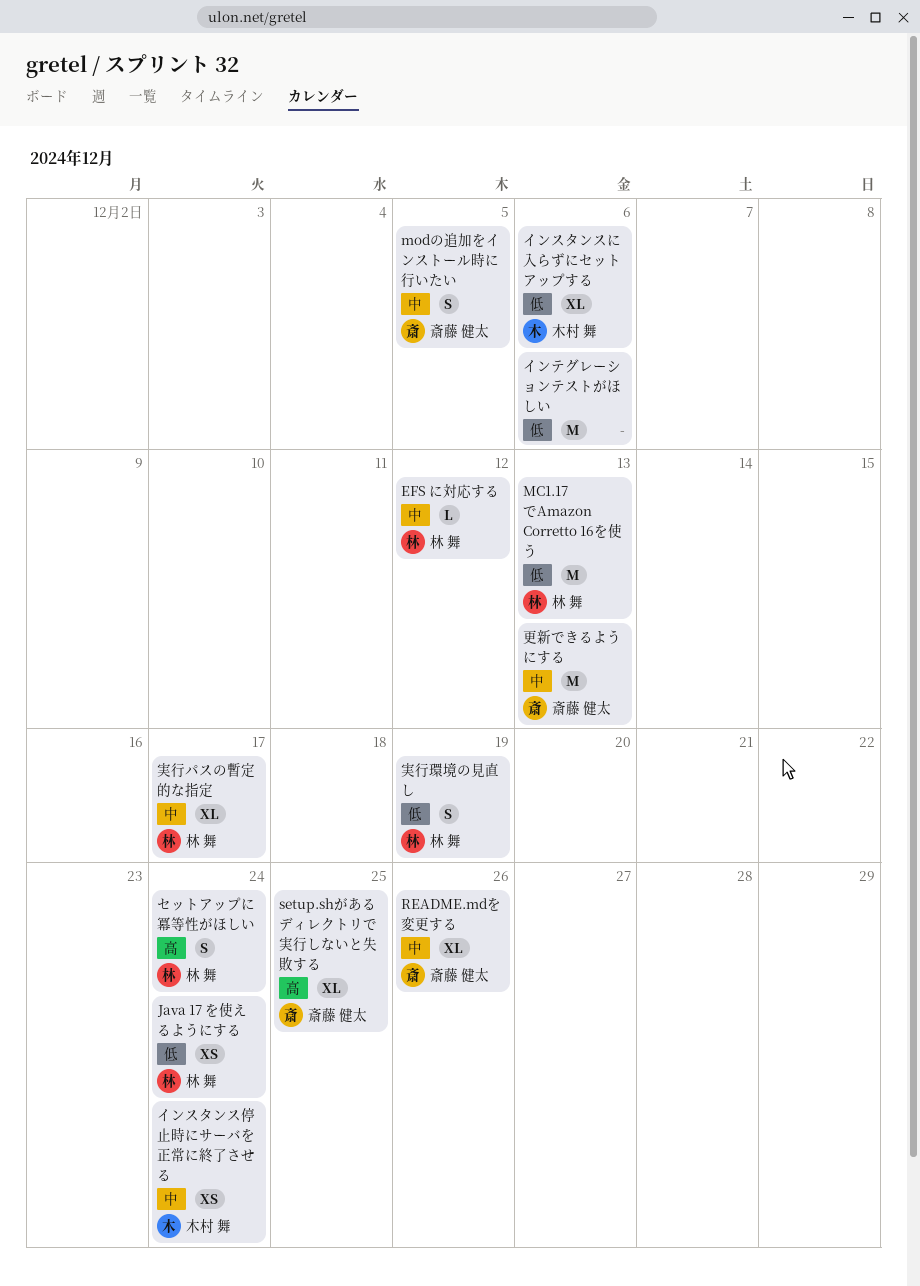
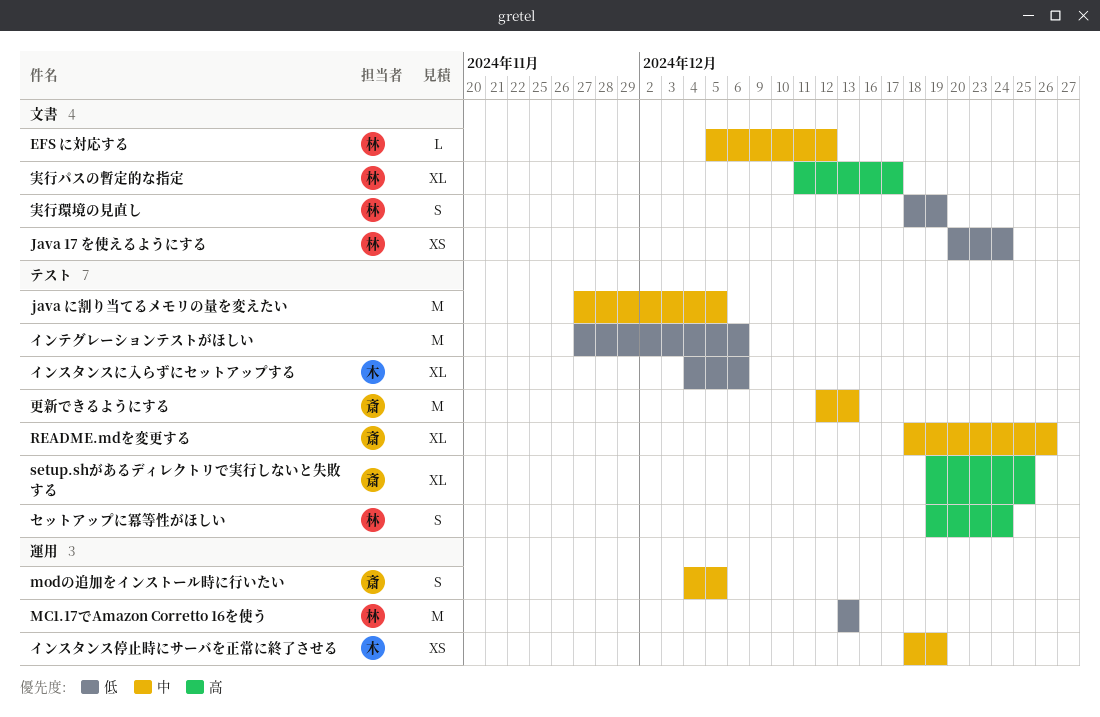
java に割り当てるメモリの量を変えたい: none -> present
インスタンス停止時にサーバを正常に終了させる, due: Dec 24 -> Dec 19
実行パスの暫定的な指定, priority: 中 -> 高

